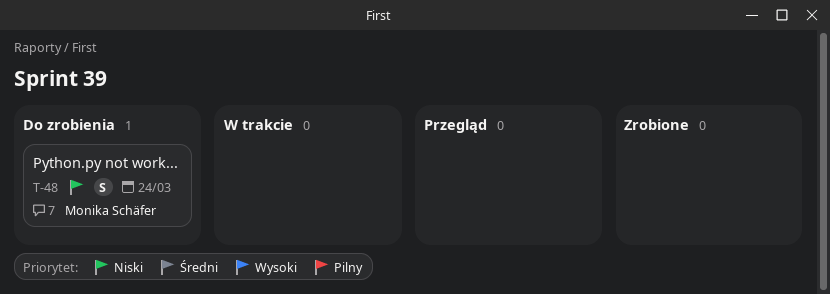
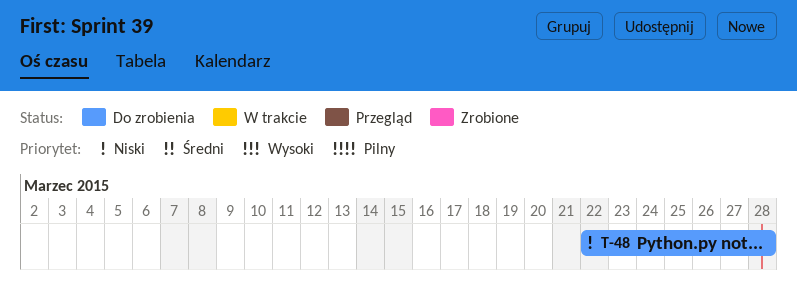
T-48, due: Mar 24 -> Mar 28

